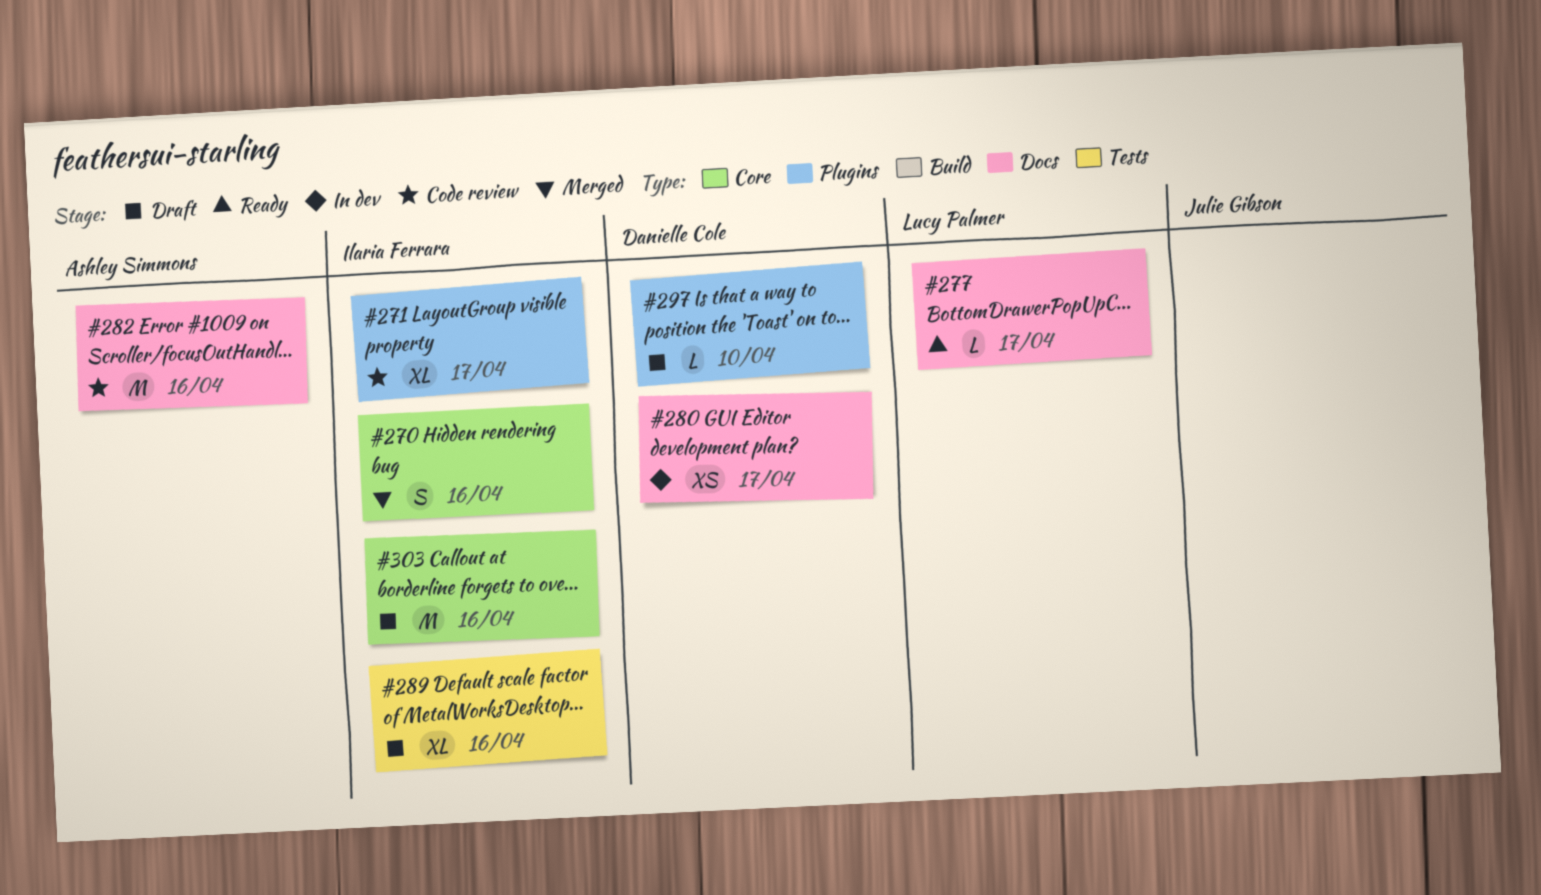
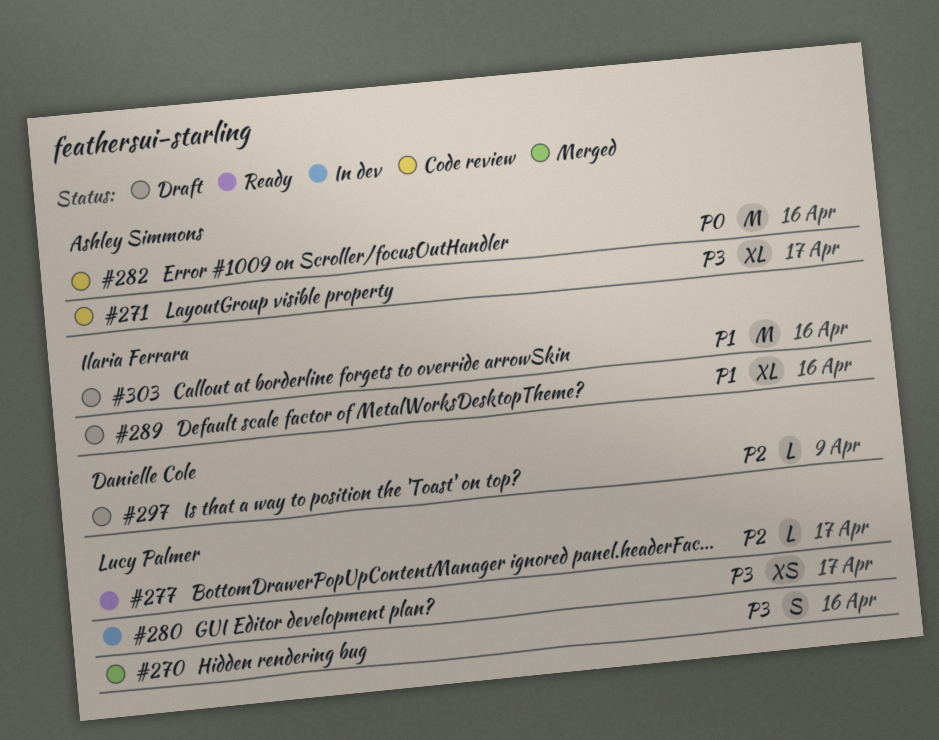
#270, owner: Ilaria Ferrara -> Lucy Palmer
#271, owner: Ilaria Ferrara -> Ashley Simmons
#280, owner: Danielle Cole -> Lucy Palmer
#297, due: Apr 10 -> Apr 9

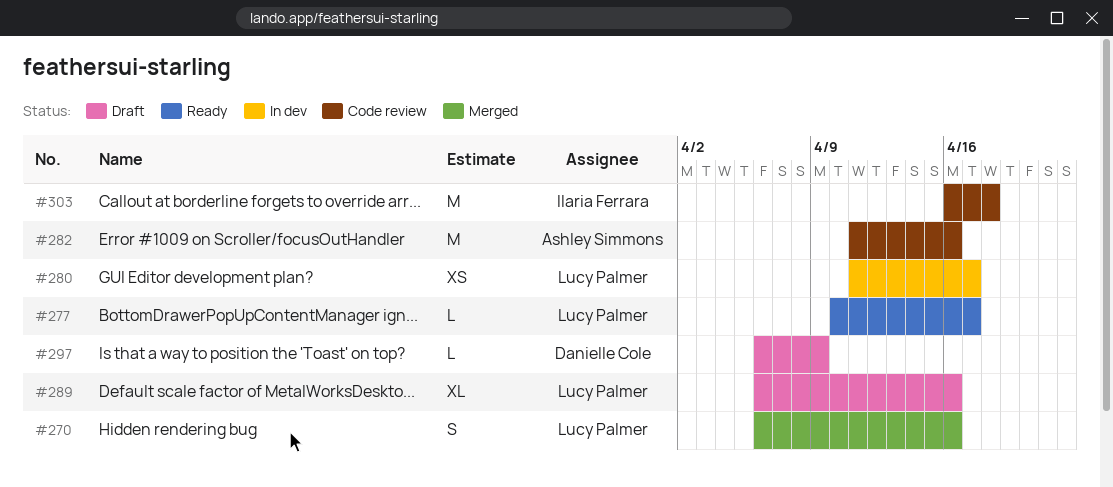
#271: present -> none
#289, owner: Ilaria Ferrara -> Lucy Palmer
#303, status: Draft -> Code review
#303, due: Apr 16 -> Apr 18

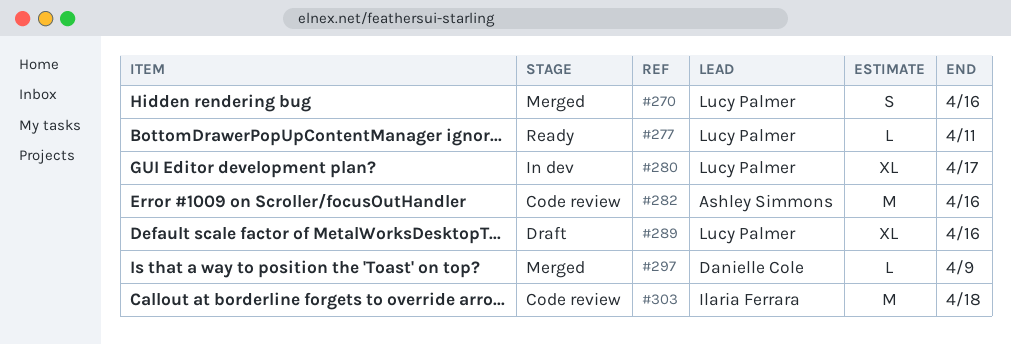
#277, due: Apr 17 -> Apr 11
#280, estimate: XS -> XL
#297, status: Draft -> Merged

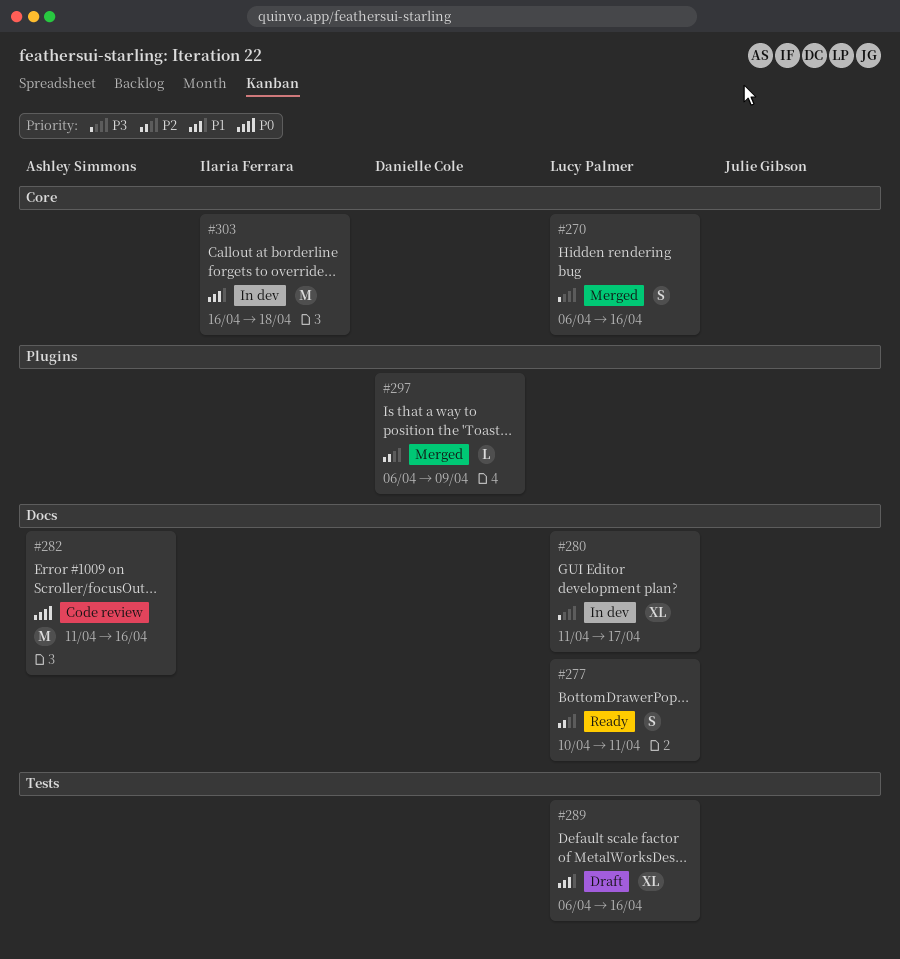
#277, estimate: L -> S
#303, status: Code review -> In dev

